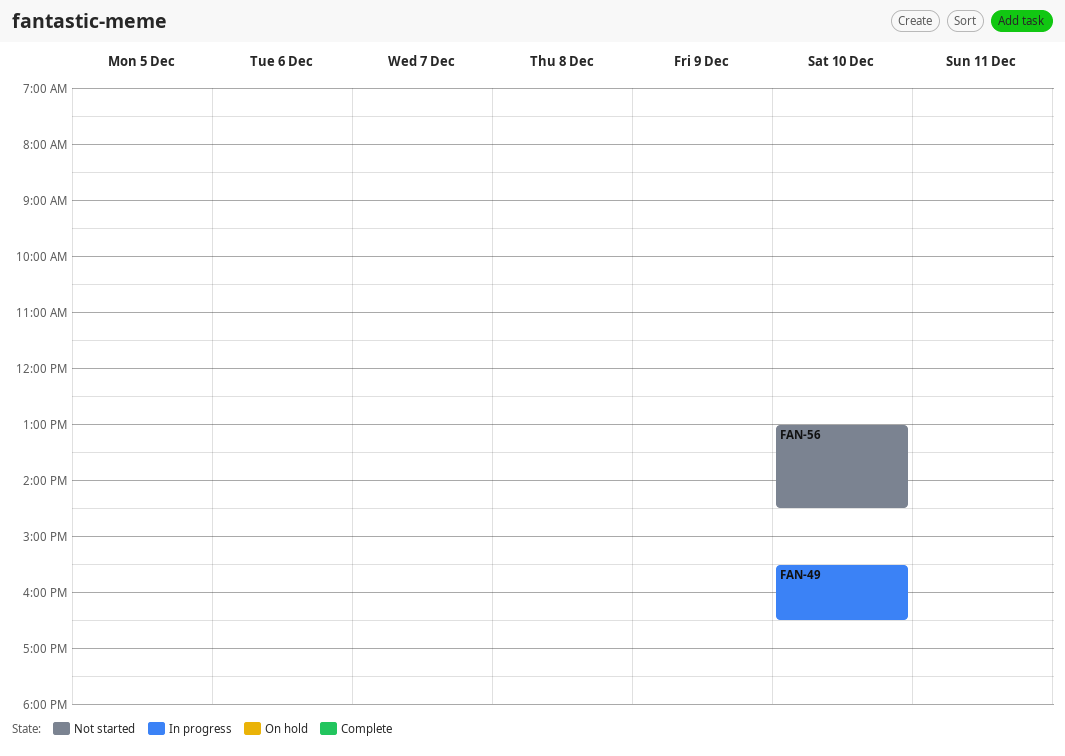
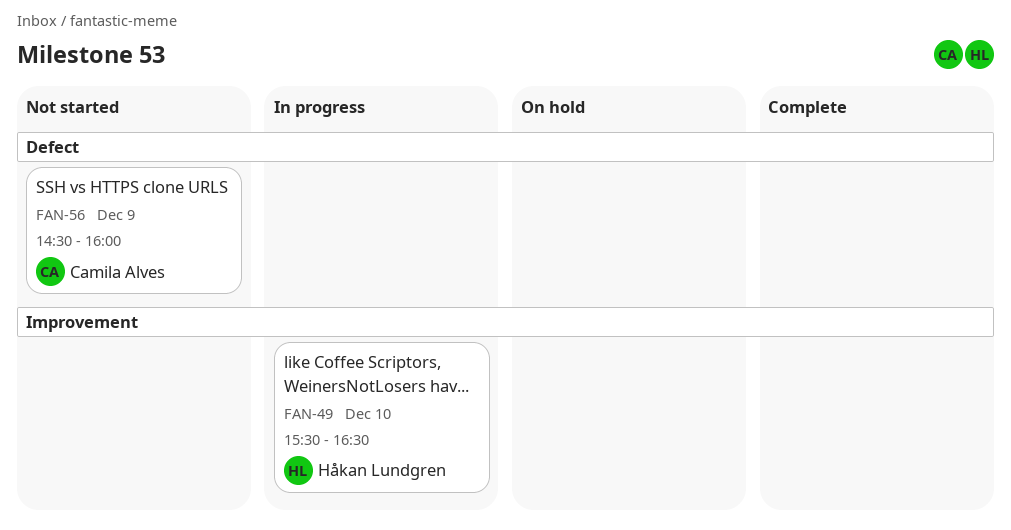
FAN-56, day: Dec 10 -> Dec 9
FAN-56, begins: 13:00 -> 14:30
FAN-56, ends: 14:30 -> 16:00

